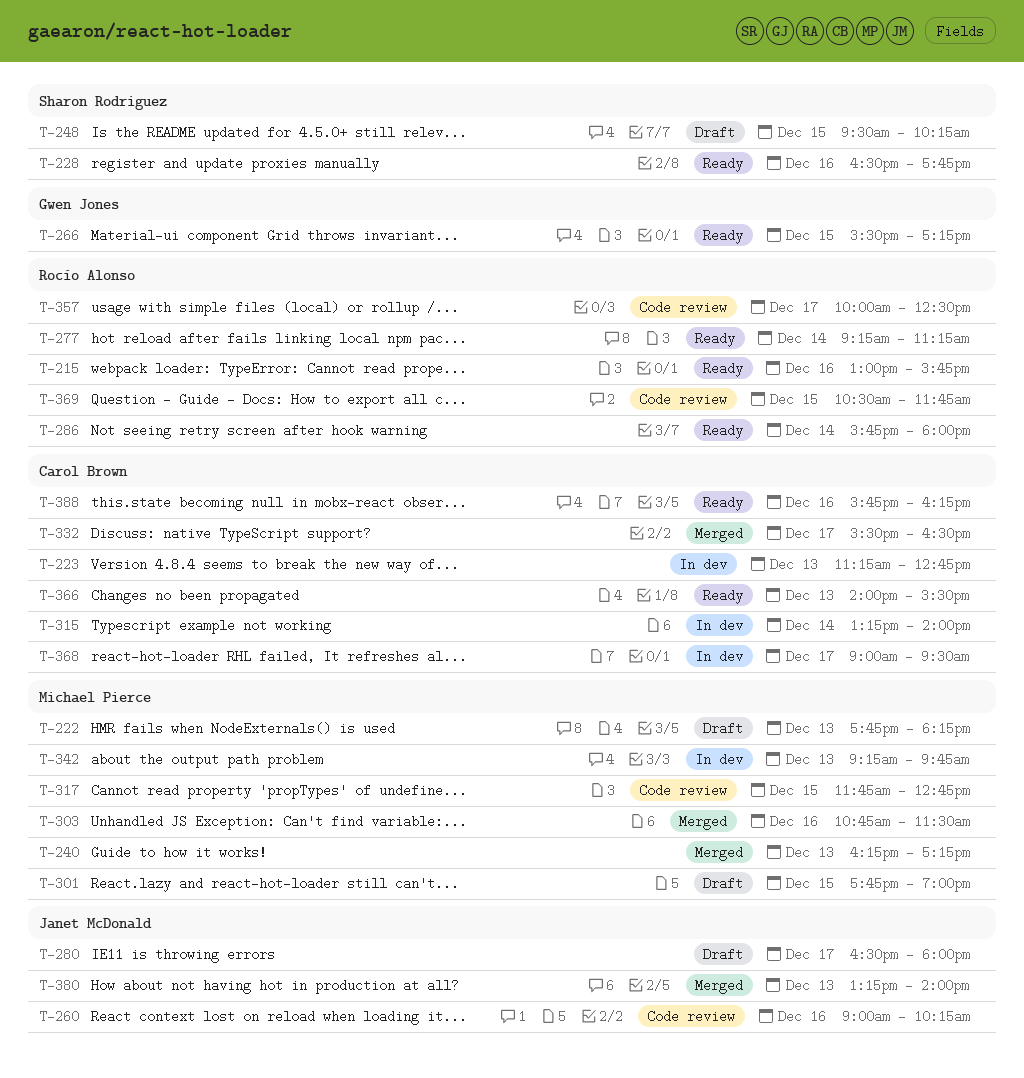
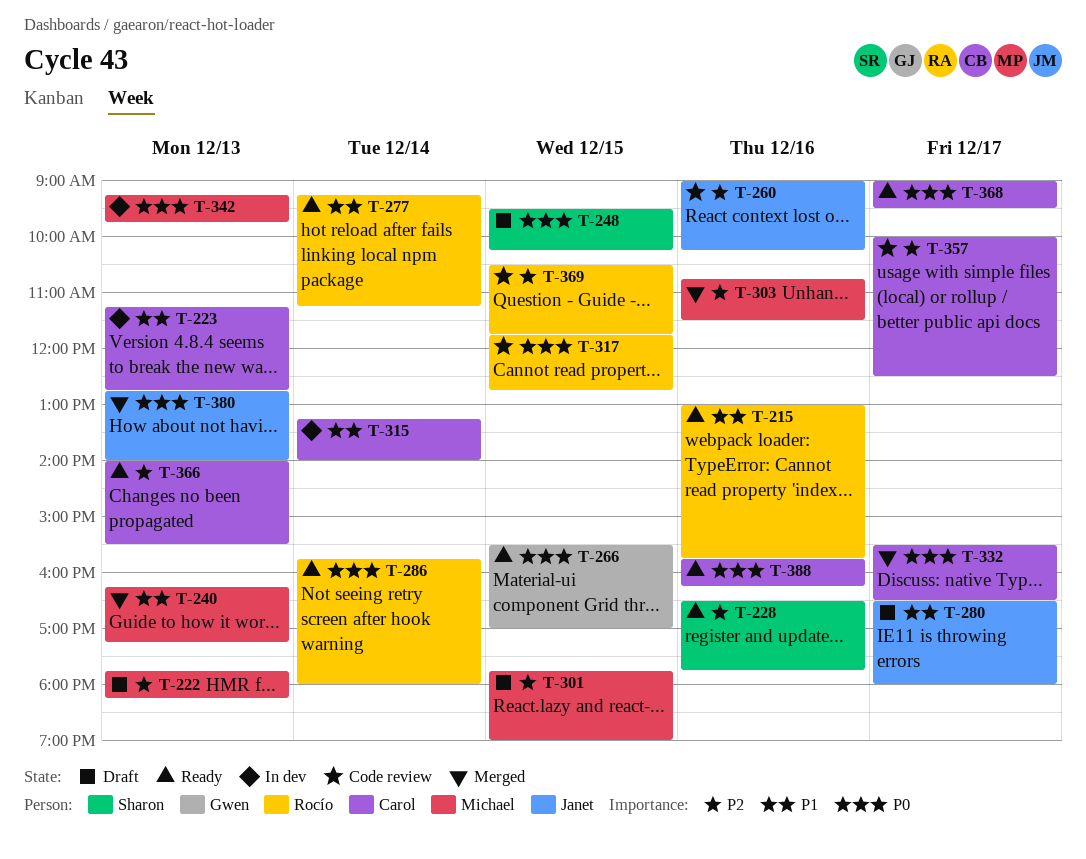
T-266, ends: 17:15 -> 17:00
T-317, owner: Michael Pierce -> Rocío Alonso
T-357, owner: Rocío Alonso -> Carol Brown
T-368, status: In dev -> Ready
T-380, begins: 13:15 -> 12:45

